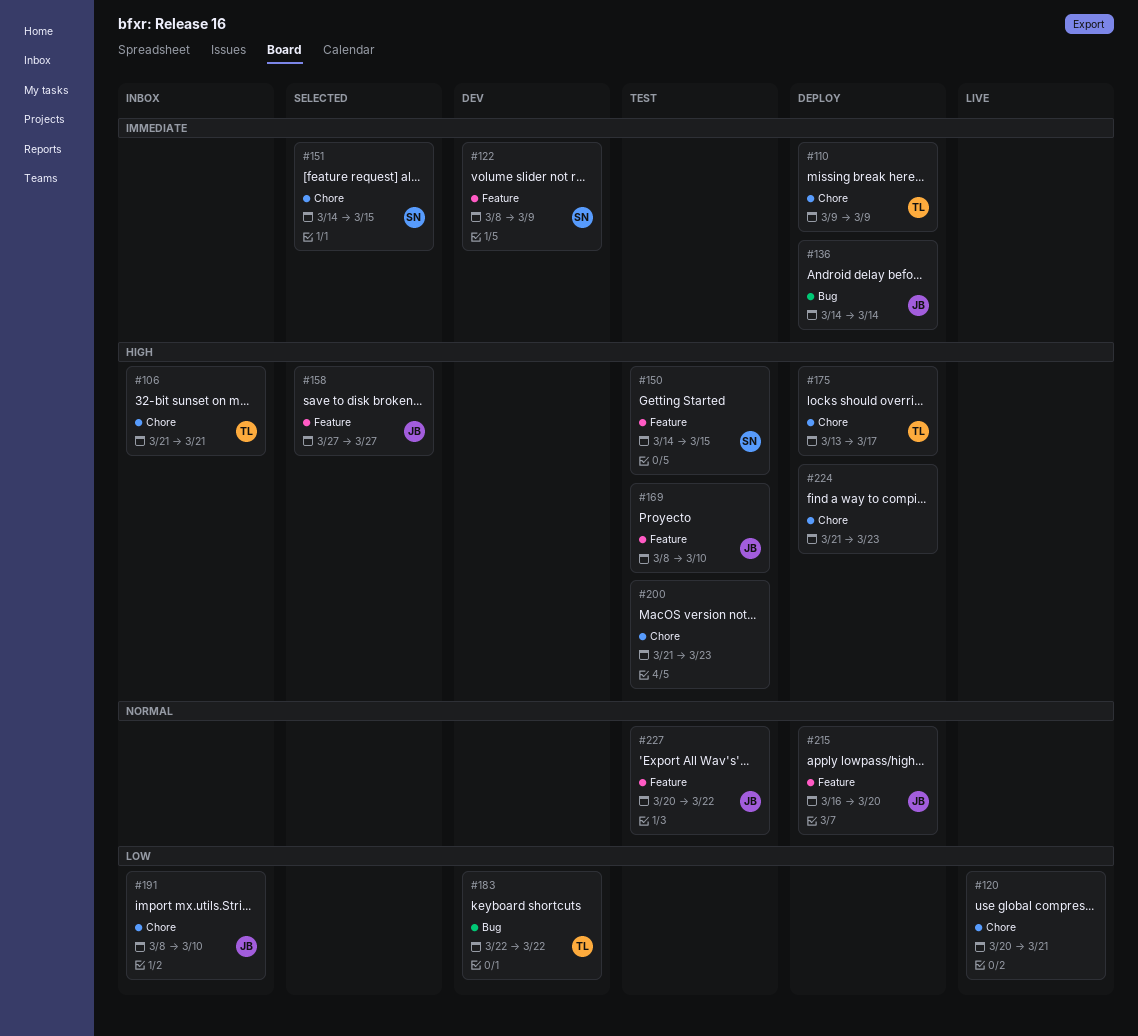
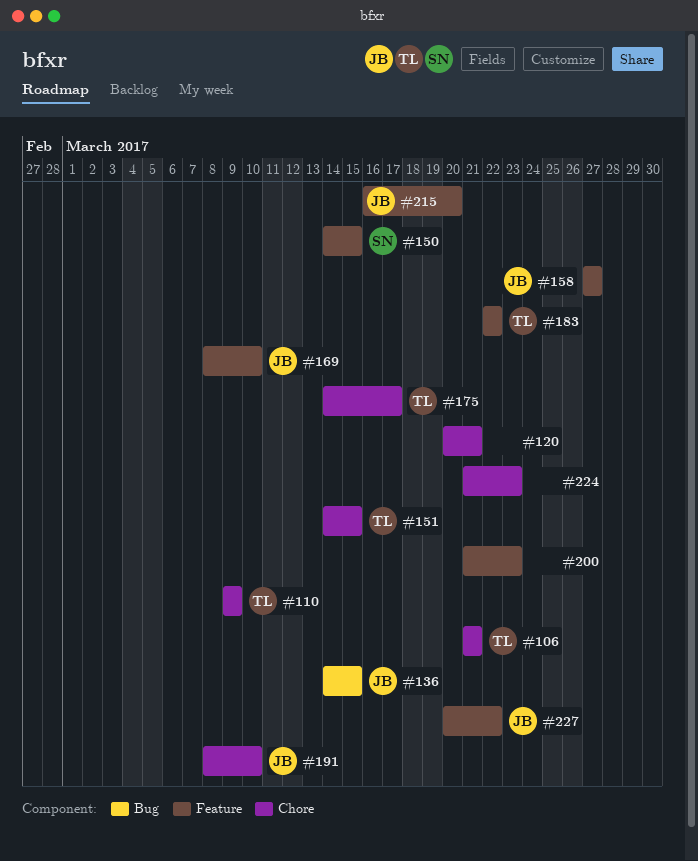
#122: present -> none
#136, due: Mar 14 -> Mar 15
#151, owner: SN -> TL
#175, start: Mar 13 -> Mar 14
#183, label: Bug -> Feature
#200, label: Chore -> Feature

